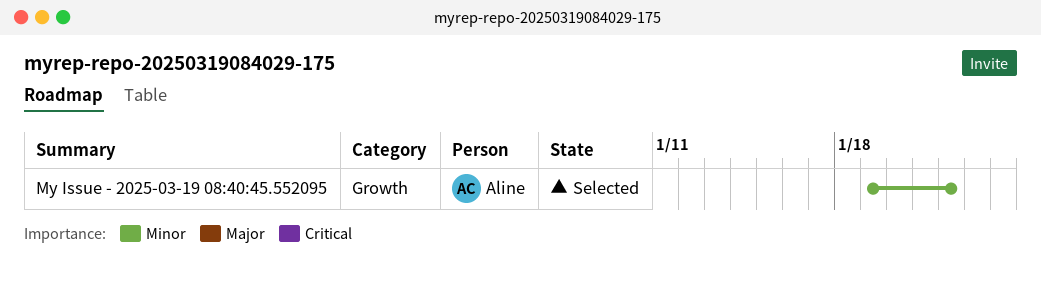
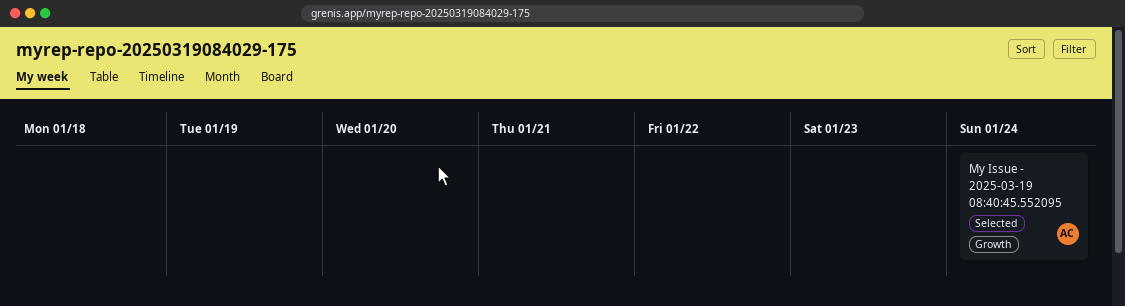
My Issue - 2025-03-19 08:40:45.552095, due: Jan 22 -> Jan 24

